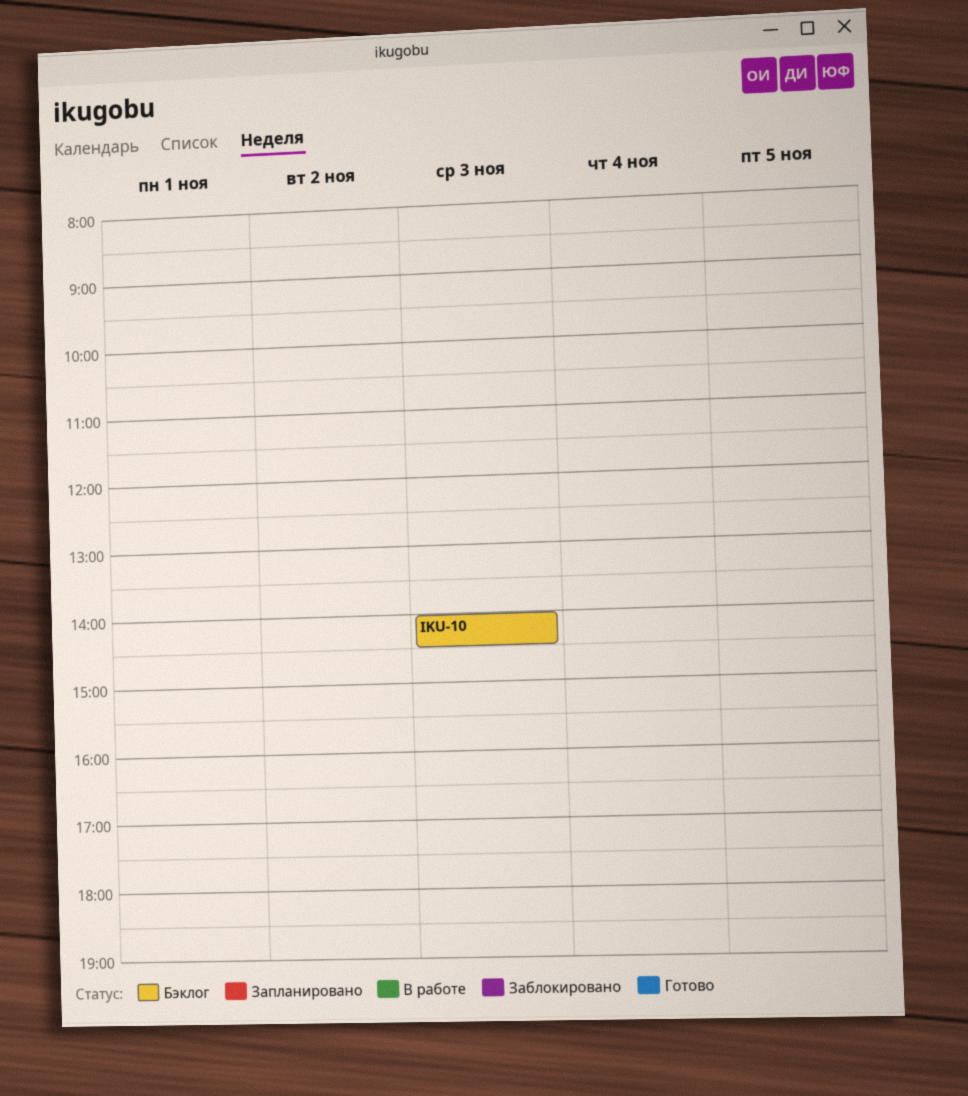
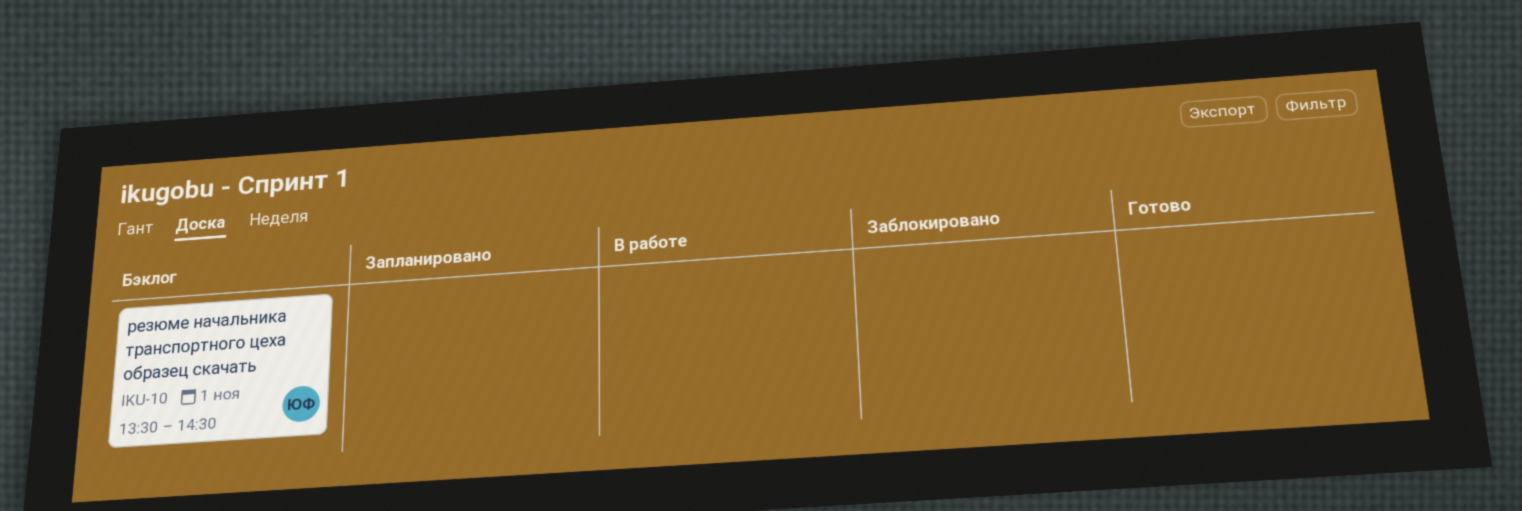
IKU-10, day: Nov 3 -> Nov 1
IKU-10, begins: 14:00 -> 13:30

